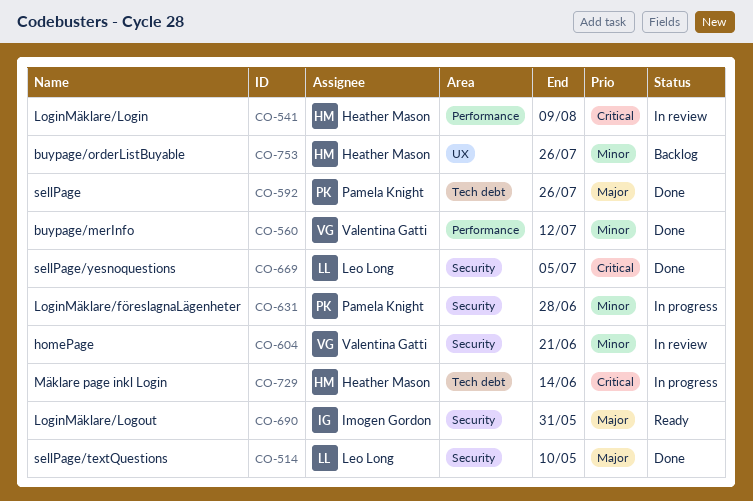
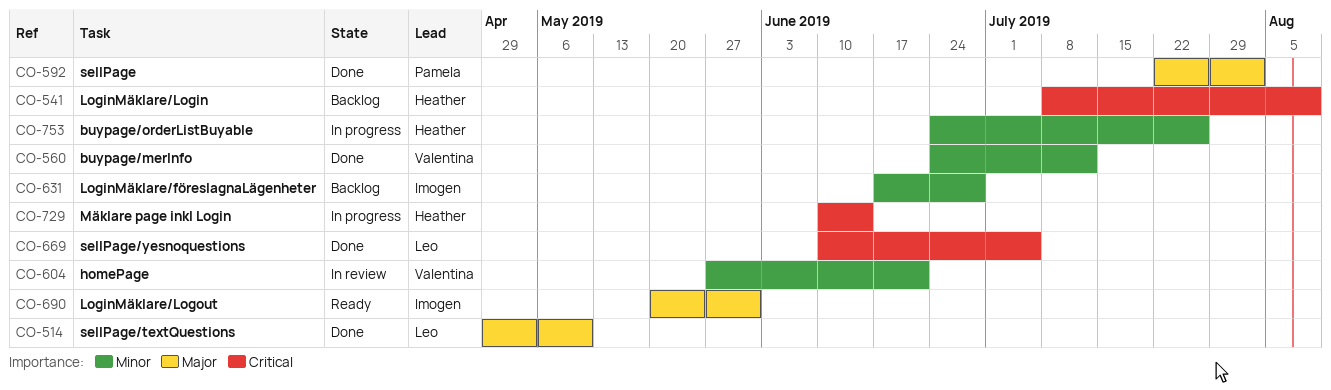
CO-541, status: In review -> Backlog
CO-592, due: Jul 26 -> Aug 2
CO-631, status: In progress -> Backlog
CO-631, owner: Pamela Knight -> Imogen Gordon
CO-753, status: Backlog -> In progress

